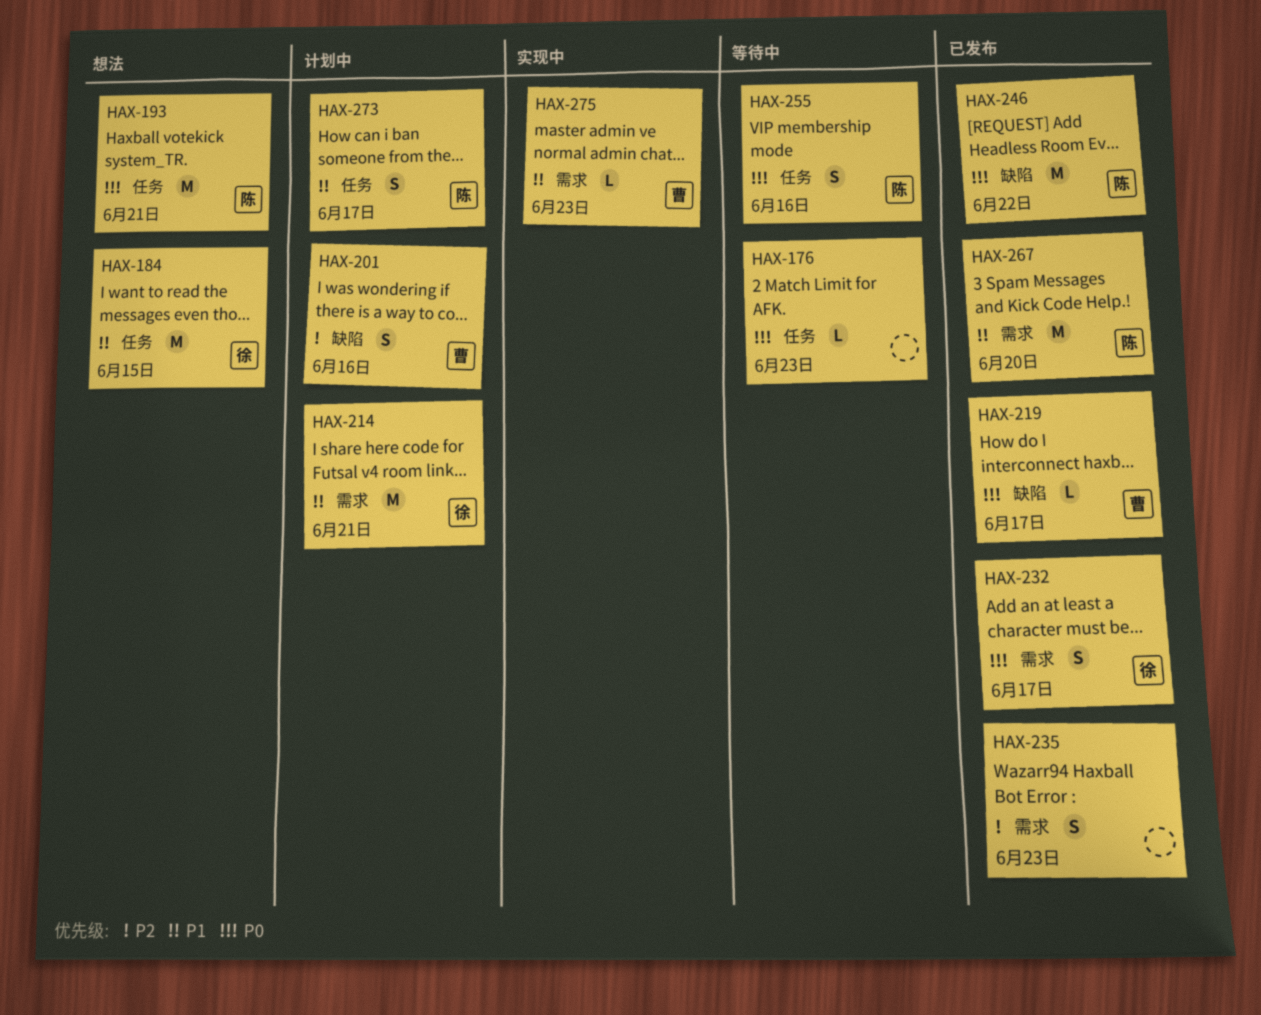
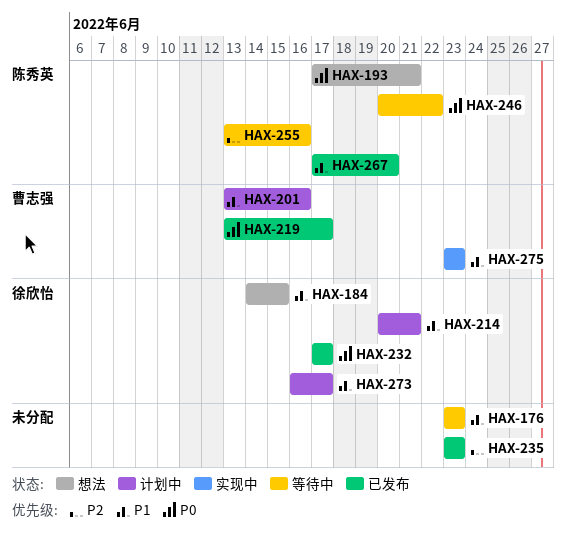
HAX-176, priority: P0 -> P1
HAX-201, priority: P2 -> P1
HAX-246, status: 已发布 -> 等待中
HAX-255, priority: P0 -> P2
HAX-273, owner: 陈秀英 -> 徐欣怡

